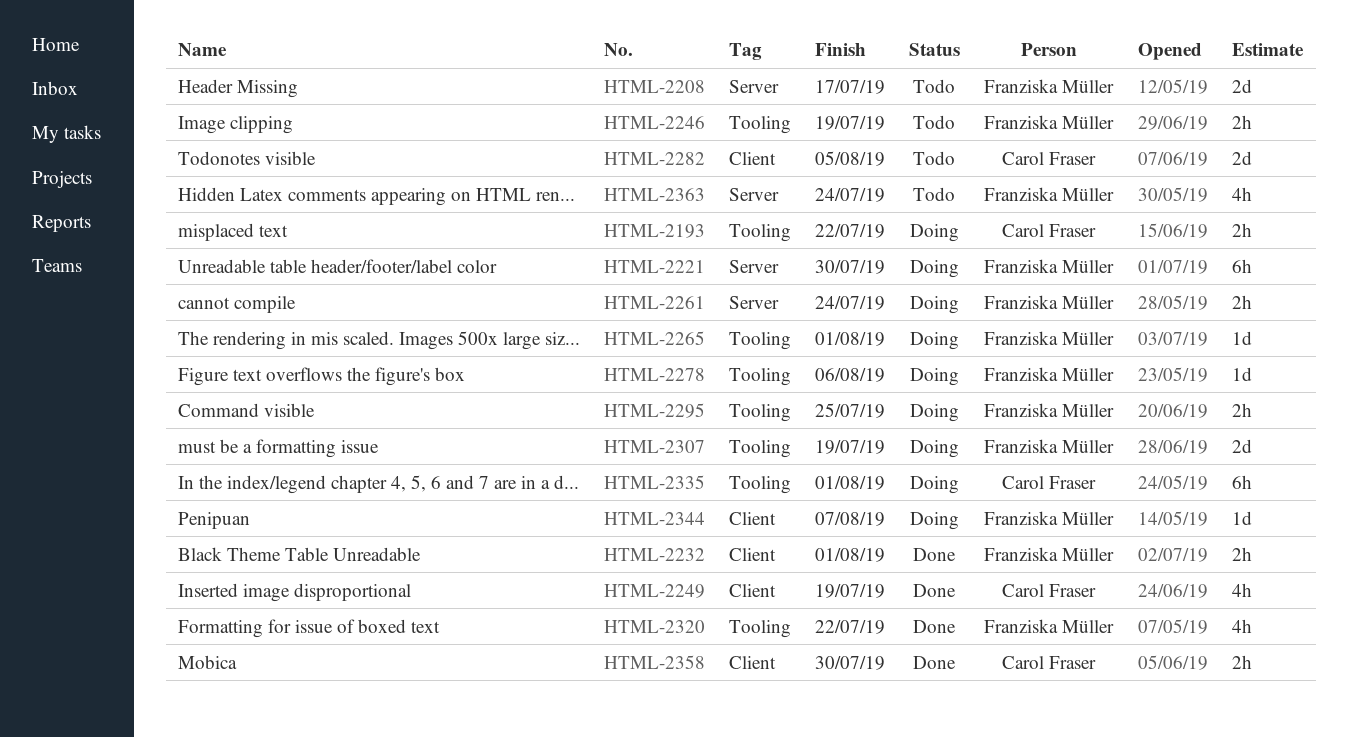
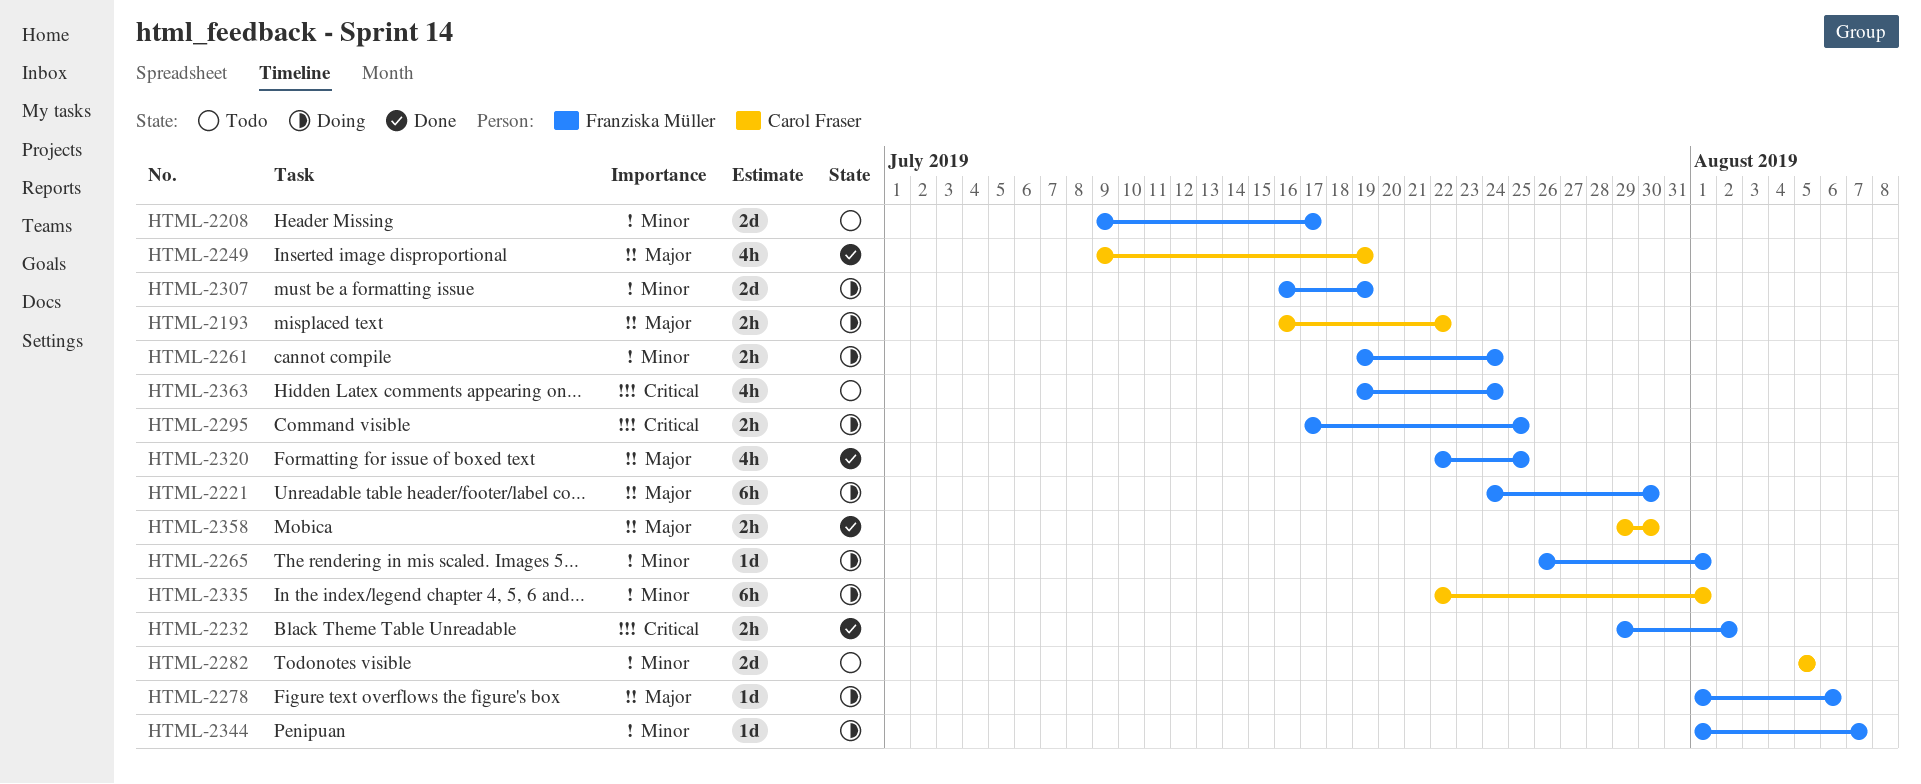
HTML-2232, due: Aug 1 -> Aug 2
HTML-2246: present -> none
HTML-2320, due: Jul 22 -> Jul 25

